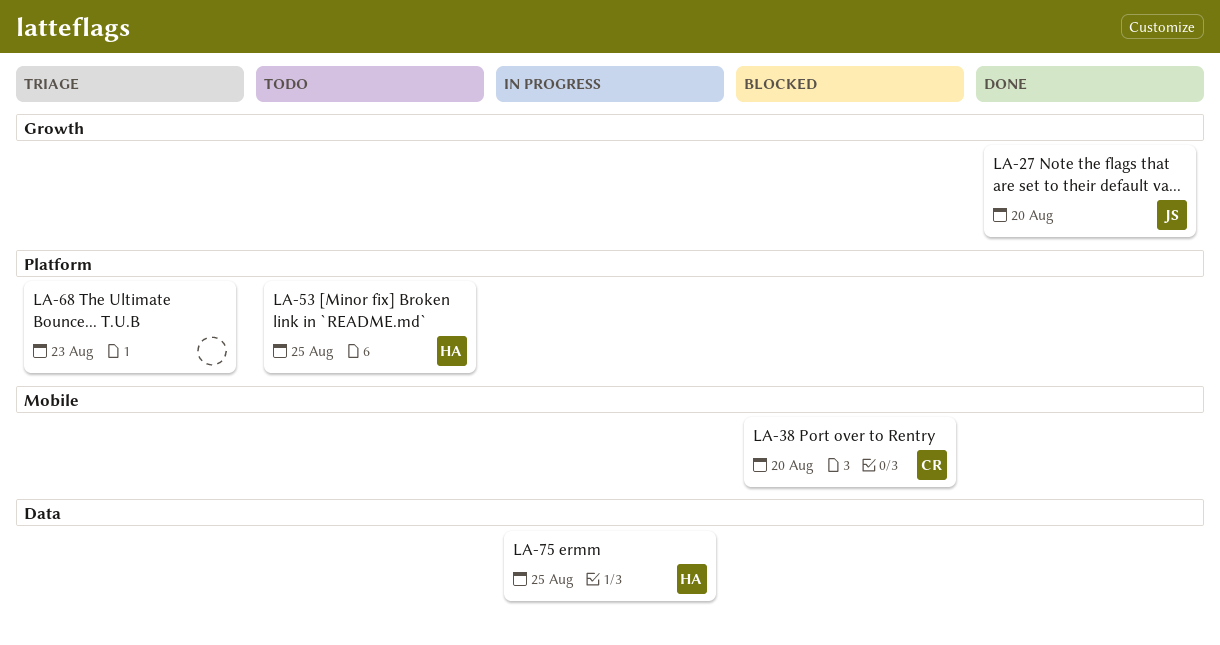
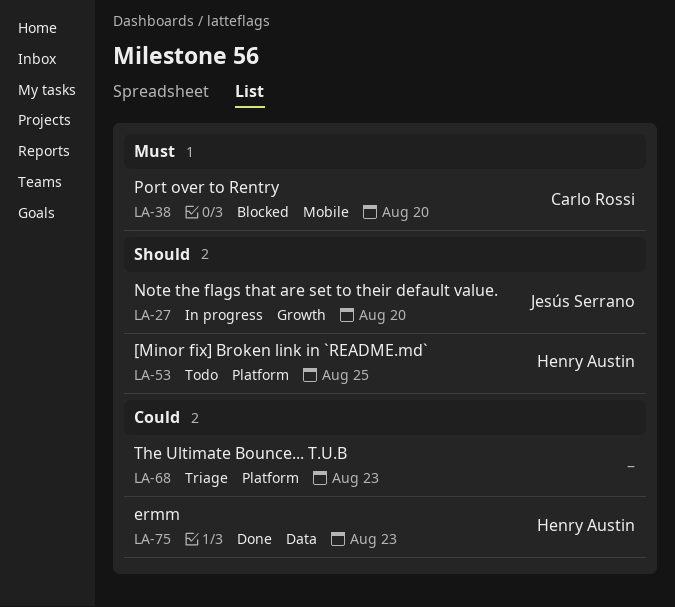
LA-27, status: Done -> In progress
LA-75, status: In progress -> Done
LA-75, due: Aug 25 -> Aug 23

